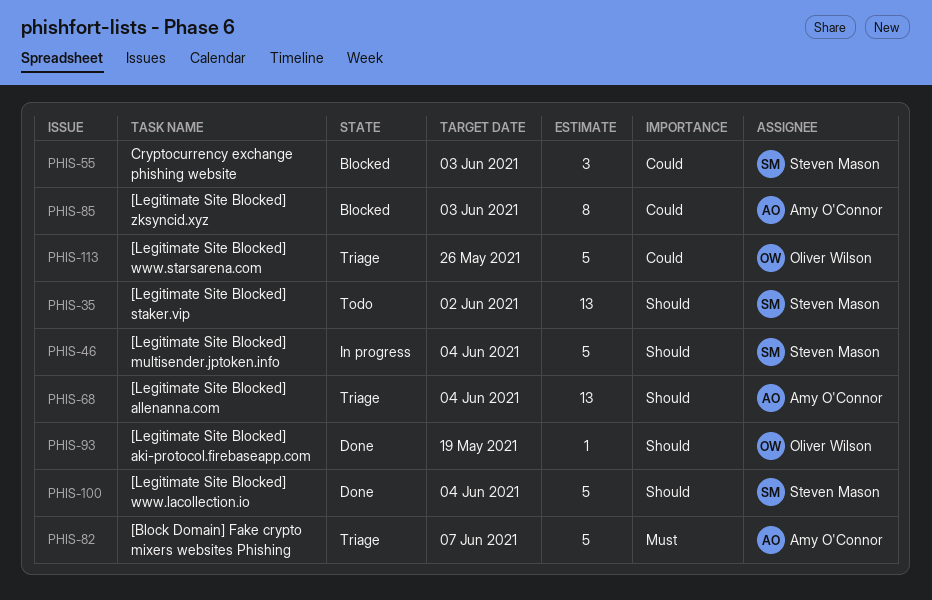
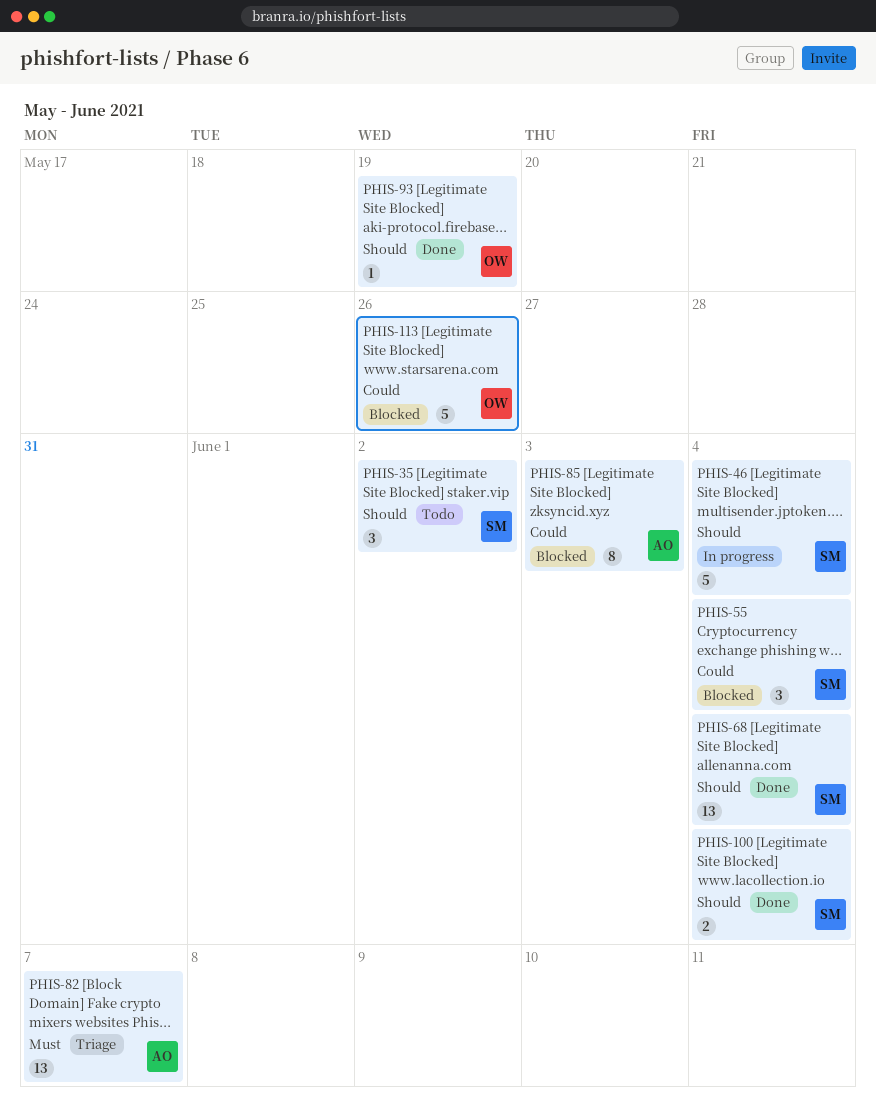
PHIS-35, estimate: 13 -> 3
PHIS-55, due: Jun 3 -> Jun 4
PHIS-68, status: Triage -> Done
PHIS-68, owner: Amy O'Connor -> Steven Mason
PHIS-82, estimate: 5 -> 13
PHIS-100, estimate: 5 -> 2
PHIS-113, status: Triage -> Blocked

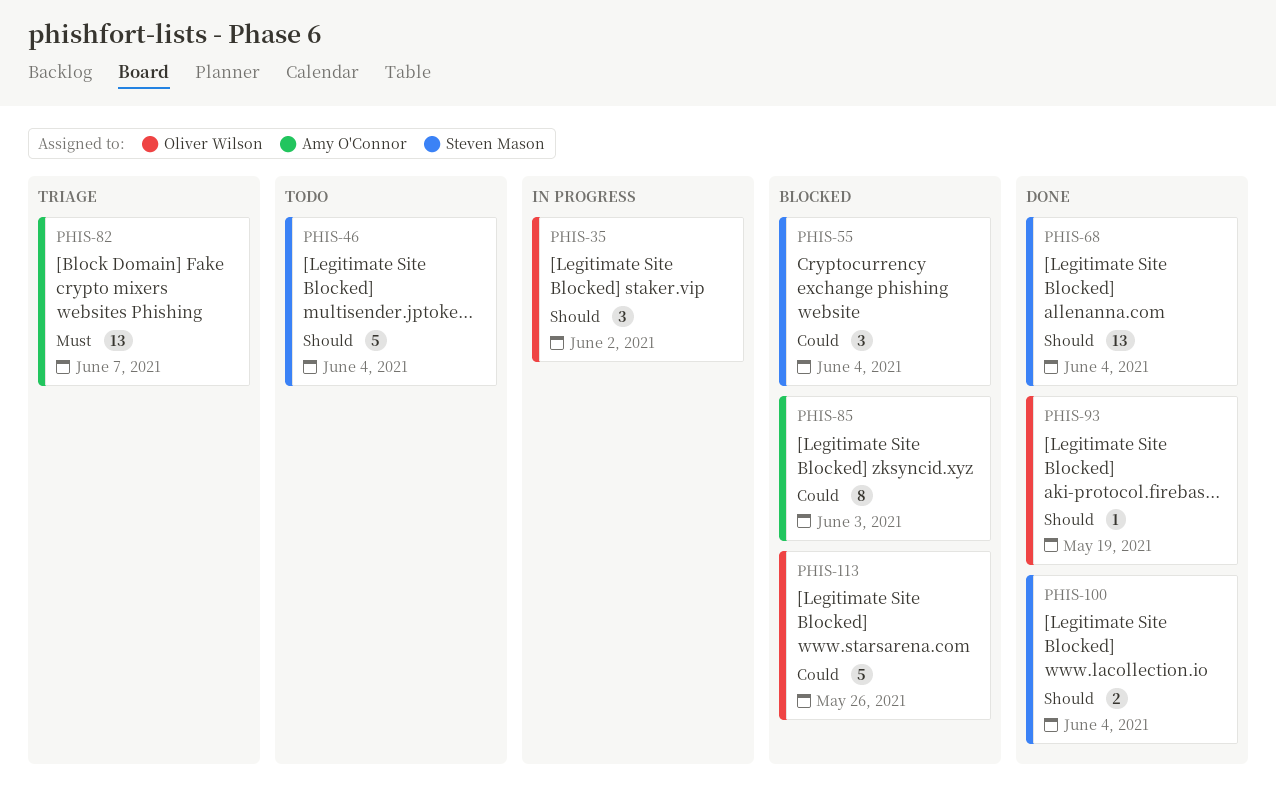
PHIS-35, status: Todo -> In progress
PHIS-35, owner: Steven Mason -> Oliver Wilson
PHIS-46, status: In progress -> Todo

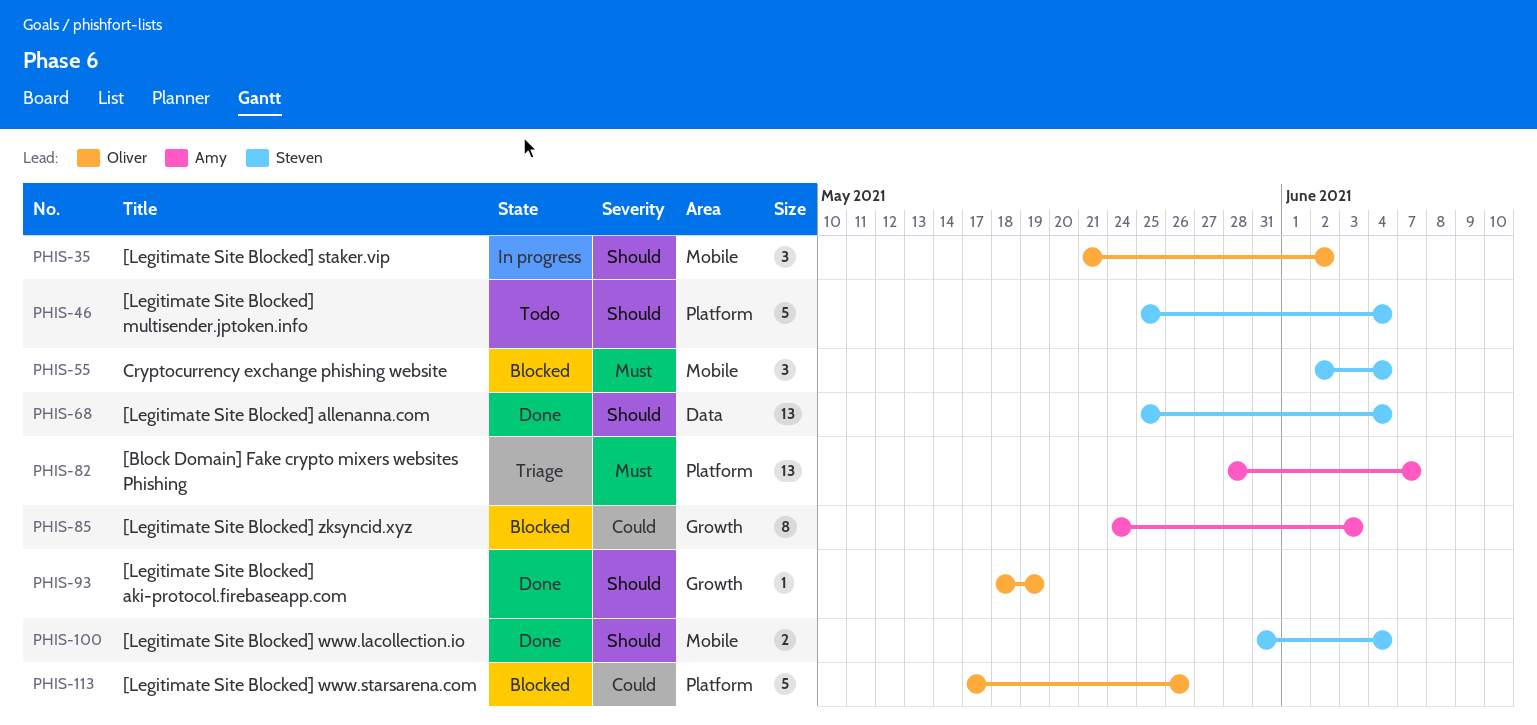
PHIS-55, priority: Could -> Must

